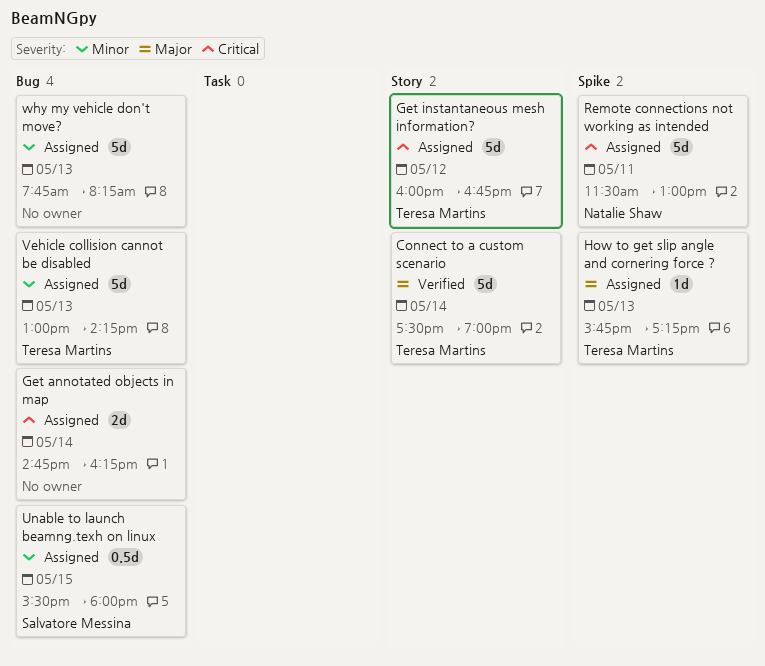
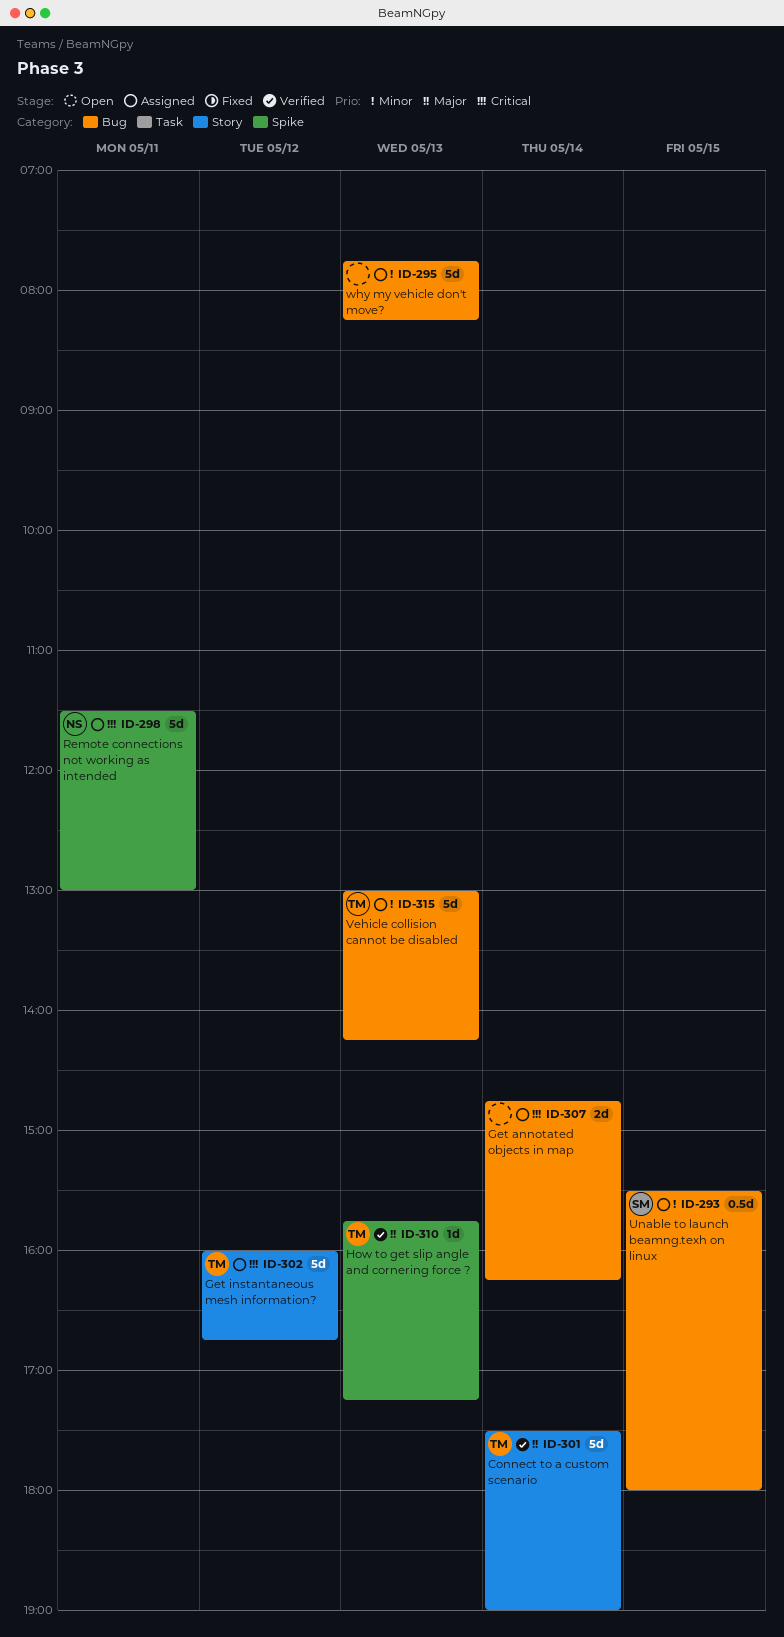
How to get slip angle and cornering force ?, status: Assigned -> Verified

